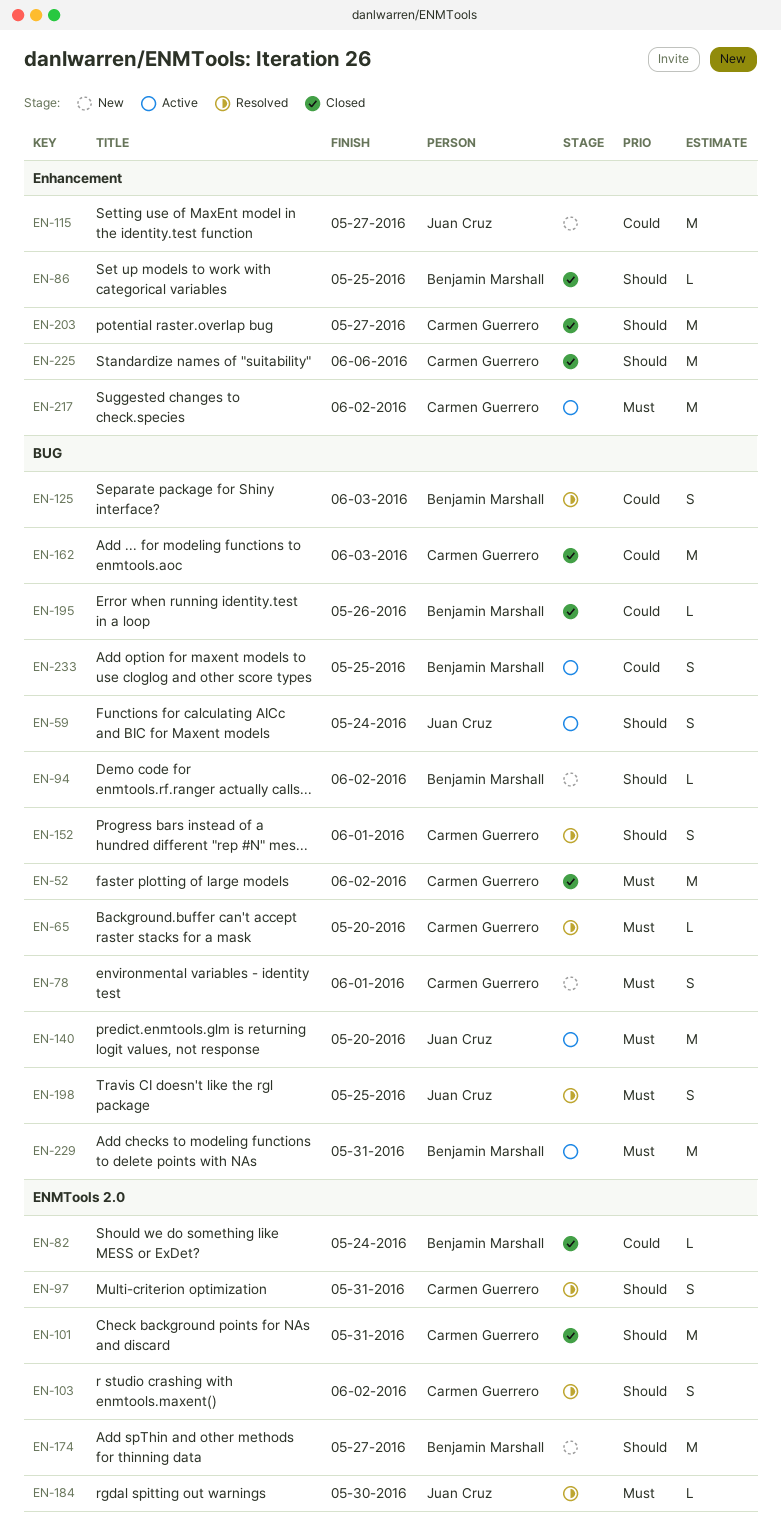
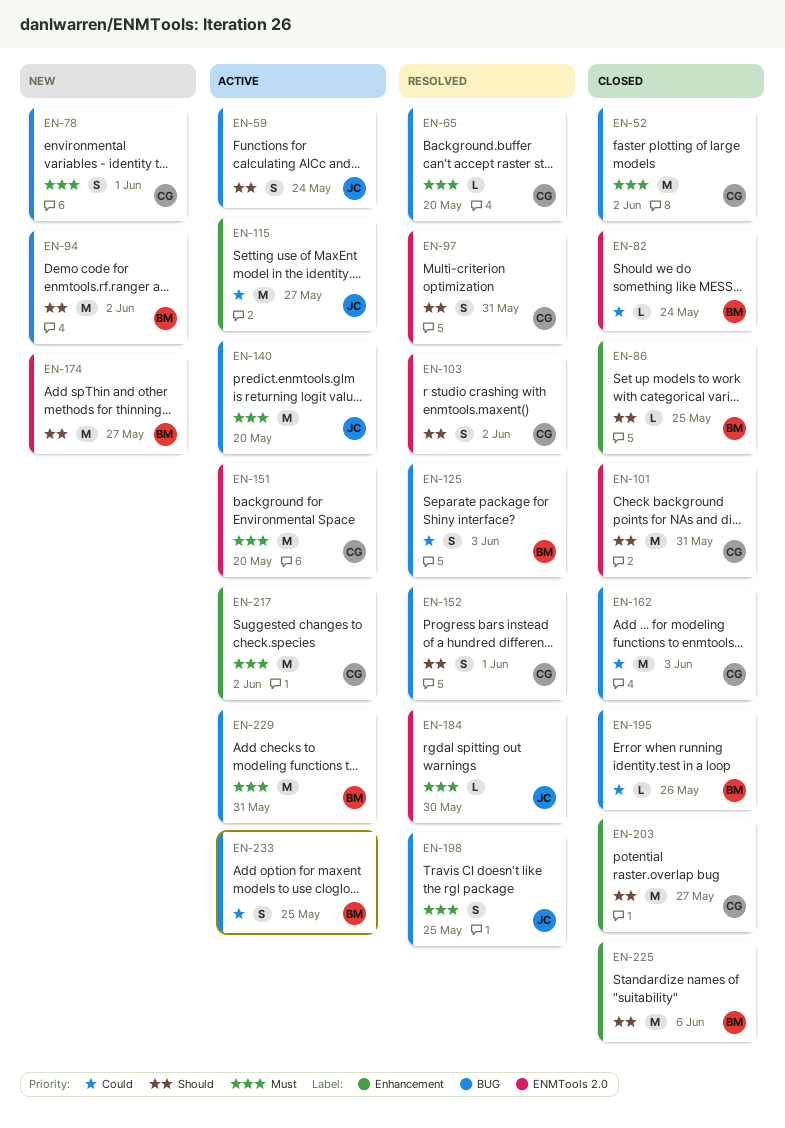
EN-94, estimate: L -> M
EN-115, status: New -> Active
EN-151: none -> present
EN-225, owner: Carmen Guerrero -> Benjamin Marshall

